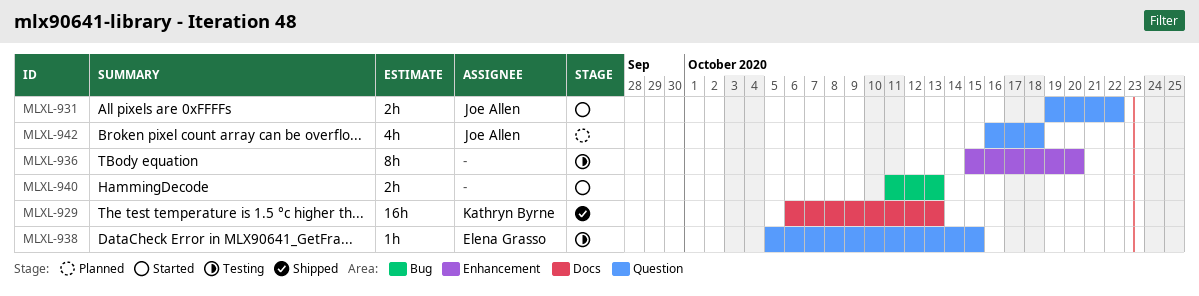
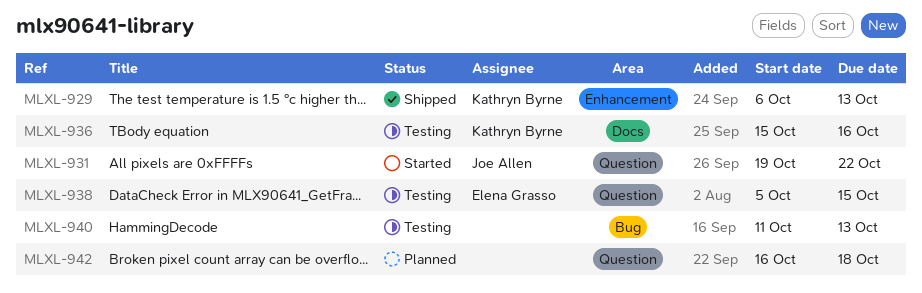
MLXL-929, label: Docs -> Enhancement
MLXL-936, owner: none -> Kathryn Byrne
MLXL-936, label: Enhancement -> Docs
MLXL-936, due: Oct 20 -> Oct 16
MLXL-940, status: Started -> Testing
MLXL-942, owner: Joe Allen -> none

